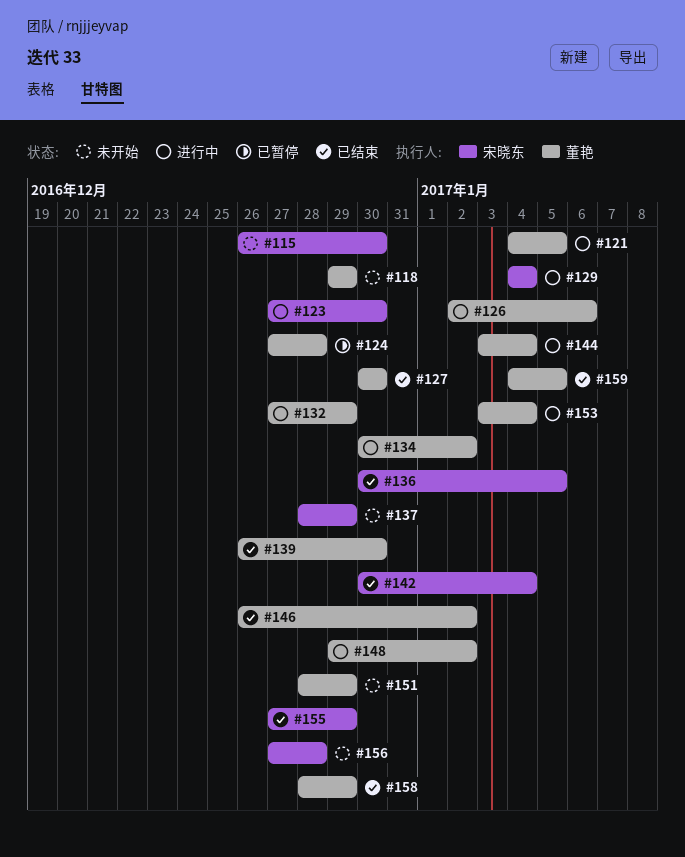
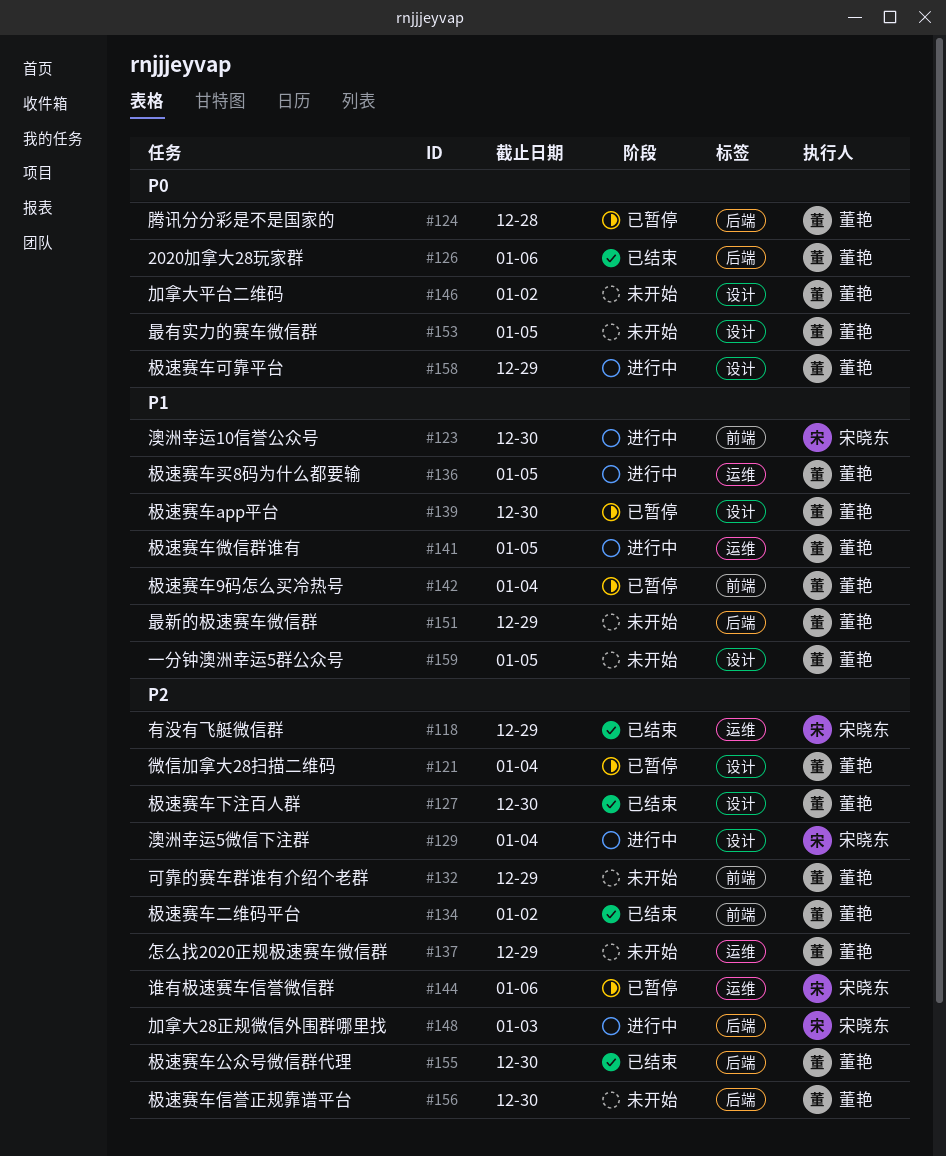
#115: present -> none
#118, status: 未开始 -> 已结束
#118, owner: 董艳 -> 宋晓东
#121, status: 进行中 -> 已暂停
#121, due: Jan 5 -> Jan 4
#126, status: 进行中 -> 已结束
#132, status: 进行中 -> 未开始
#134, status: 进行中 -> 已结束
#136, status: 已结束 -> 进行中
#136, owner: 宋晓东 -> 董艳
#137, owner: 宋晓东 -> 董艳
#139, status: 已结束 -> 已暂停
#141: none -> present
#142, status: 已结束 -> 已暂停
#142, owner: 宋晓东 -> 董艳
#144, status: 进行中 -> 已暂停
#144, owner: 董艳 -> 宋晓东
#144, due: Jan 4 -> Jan 6
#146, status: 已结束 -> 未开始
#148, owner: 董艳 -> 宋晓东
#148, due: Jan 2 -> Jan 3
#153, status: 进行中 -> 未开始
#153, due: Jan 4 -> Jan 5
#155, owner: 宋晓东 -> 董艳
#155, due: Dec 29 -> Dec 30
#156, owner: 宋晓东 -> 董艳
#156, due: Dec 28 -> Dec 30
#158, status: 已结束 -> 进行中
#159, status: 已结束 -> 未开始

